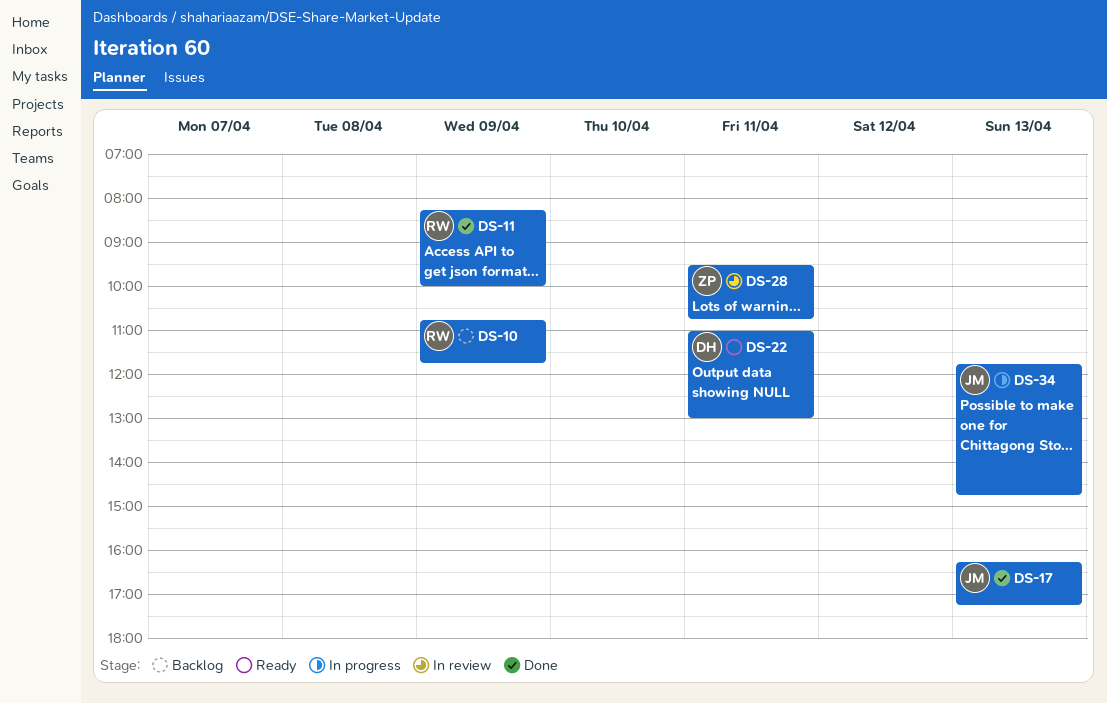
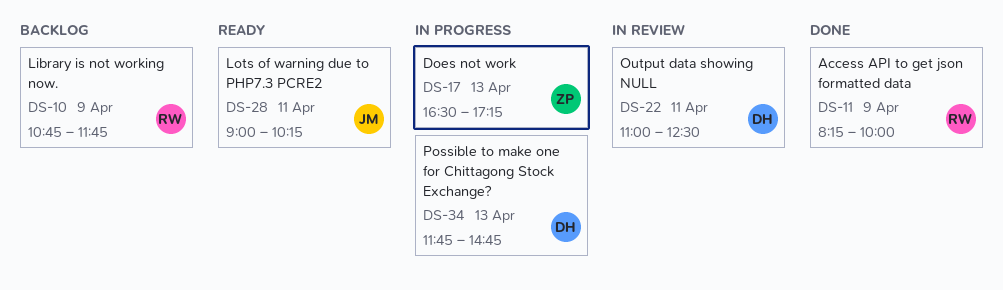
DS-17, status: Done -> In progress
DS-17, owner: JM -> ZP
DS-17, begins: 16:15 -> 16:30
DS-22, status: Ready -> In review
DS-22, ends: 13:00 -> 12:30
DS-28, status: In review -> Ready
DS-28, owner: ZP -> JM
DS-28, begins: 09:30 -> 09:00
DS-28, ends: 10:45 -> 10:15
DS-34, owner: JM -> DH

